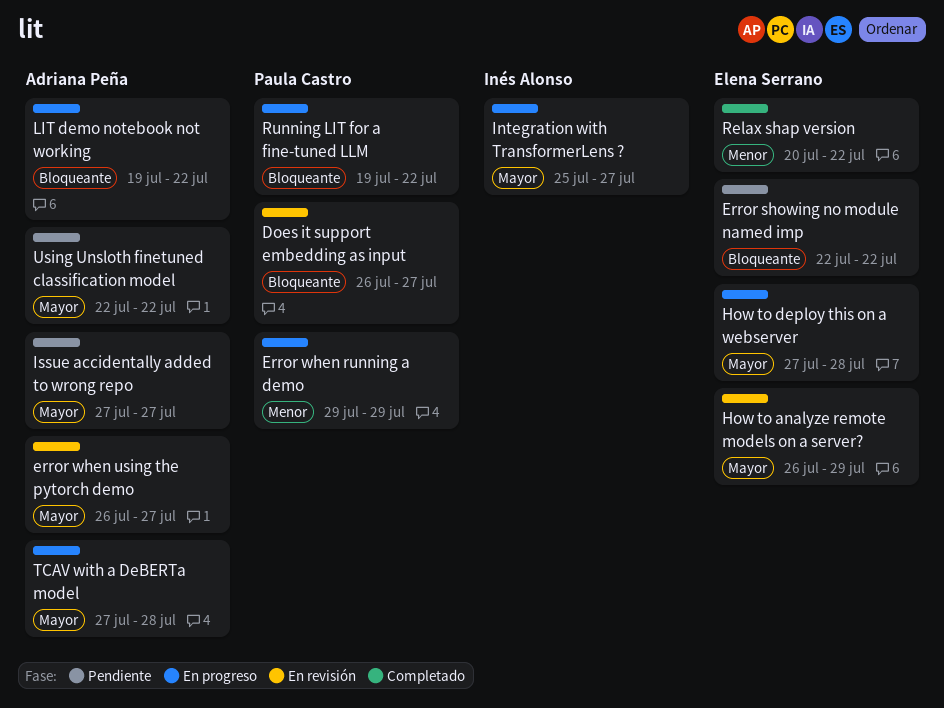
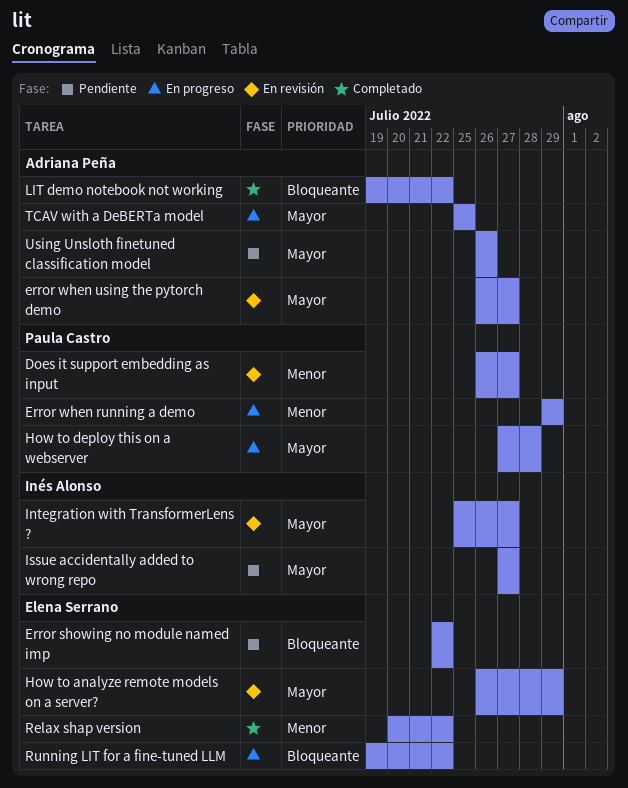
Does it support embedding as input, priority: Bloqueante -> Menor
How to deploy this on a webserver, owner: Elena Serrano -> Paula Castro
Integration with TransformerLens ?, status: En progreso -> En revisión
Issue accidentally added to wrong repo, owner: Adriana Peña -> Inés Alonso
LIT demo notebook not working, status: En progreso -> Completado
Running LIT for a fine-tuned LLM, owner: Paula Castro -> Elena Serrano
TCAV with a DeBERTa model, start: Jul 27 -> Jul 25
TCAV with a DeBERTa model, due: Jul 28 -> Jul 25
Using Unsloth finetuned classification model, start: Jul 22 -> Jul 26
Using Unsloth finetuned classification model, due: Jul 22 -> Jul 26

